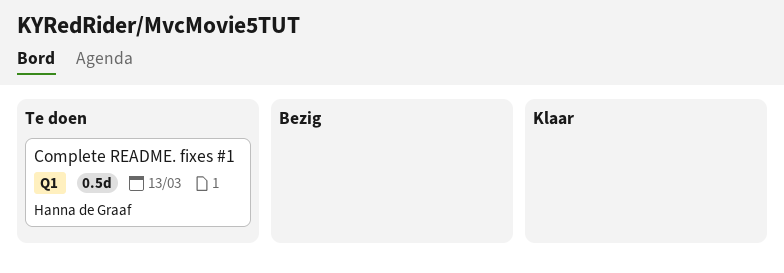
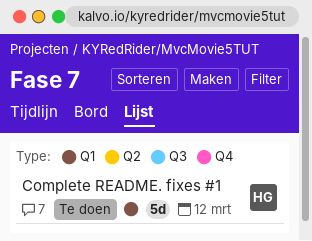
Complete README. fixes #1, estimate: 0.5d -> 5d
Complete README. fixes #1, due: Mar 13 -> Mar 12

